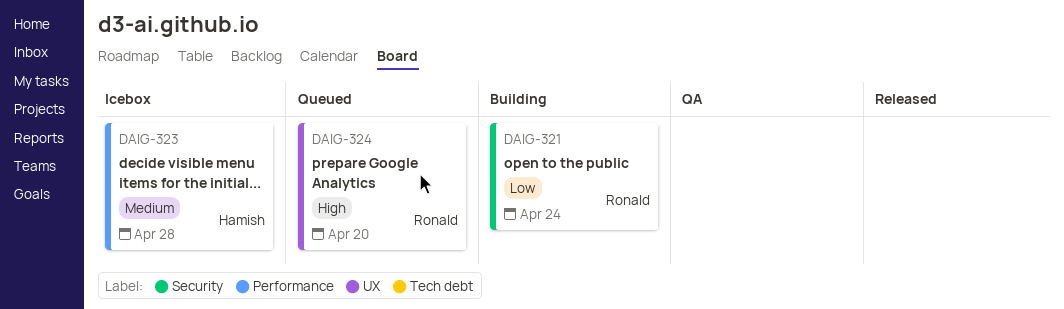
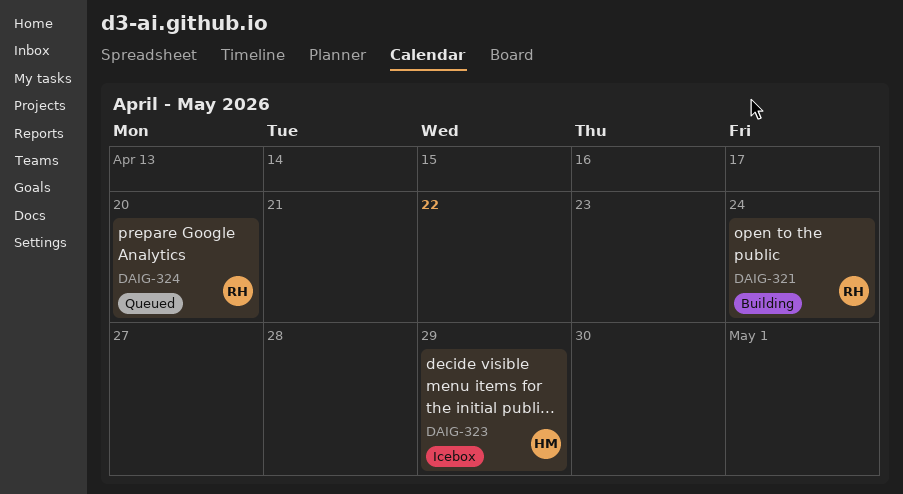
DAIG-323, due: Apr 28 -> Apr 29

